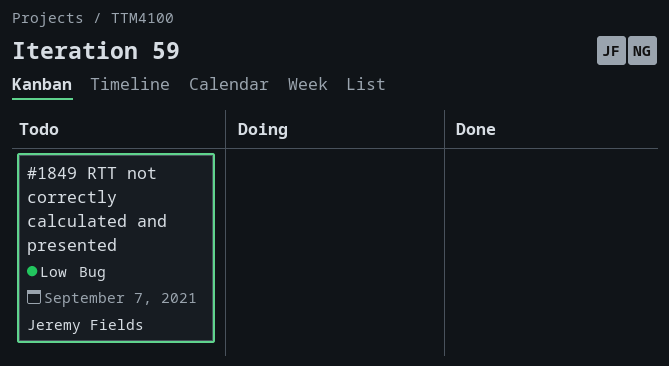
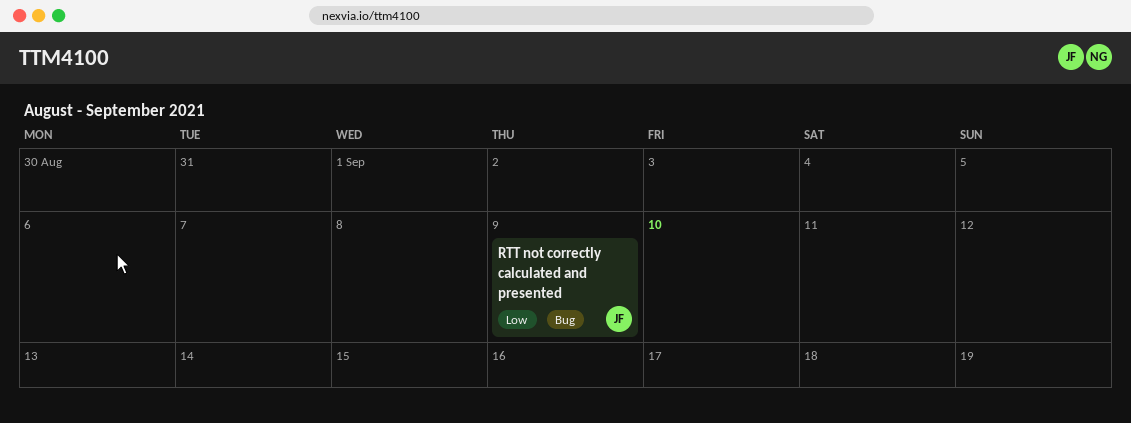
RTT not correctly calculated and presented, due: Sep 7 -> Sep 9

